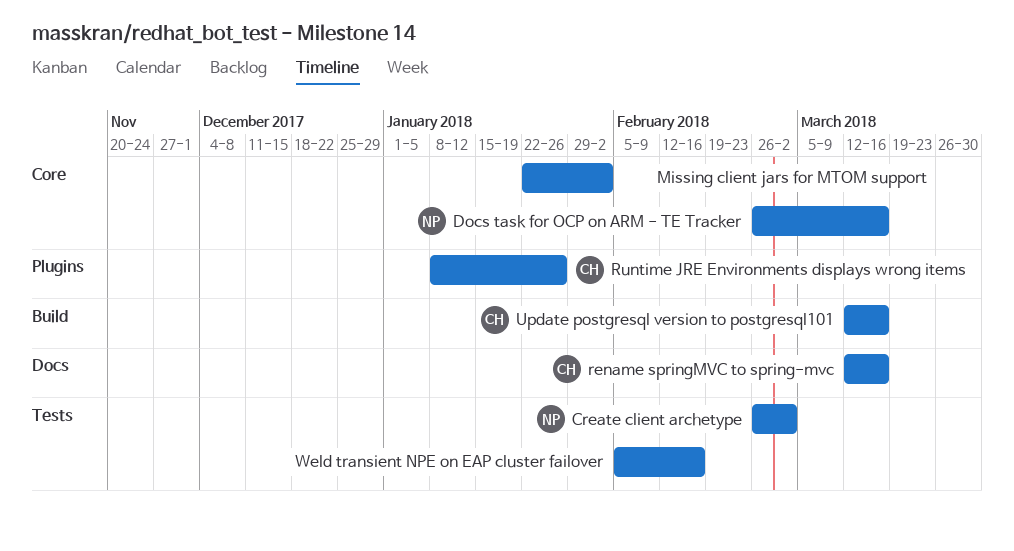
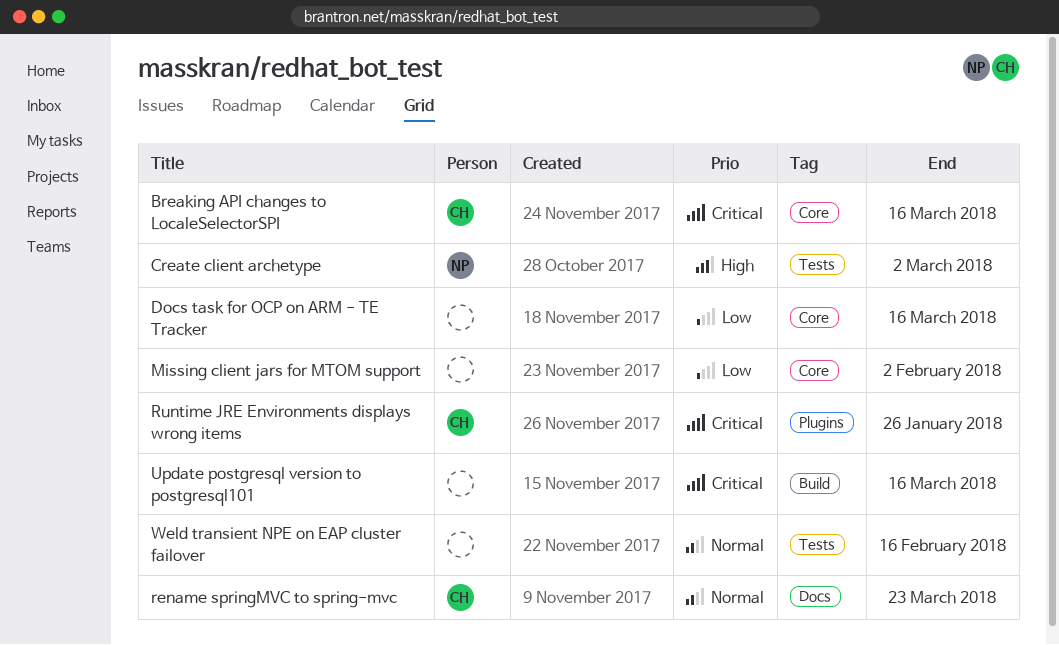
Breaking API changes to LocaleSelectorSPI: none -> present
Docs task for OCP on ARM - TE Tracker, owner: NP -> none
rename springMVC to spring-mvc, due: Mar 16 -> Mar 23
Update postgresql version to postgresql101, owner: CH -> none

